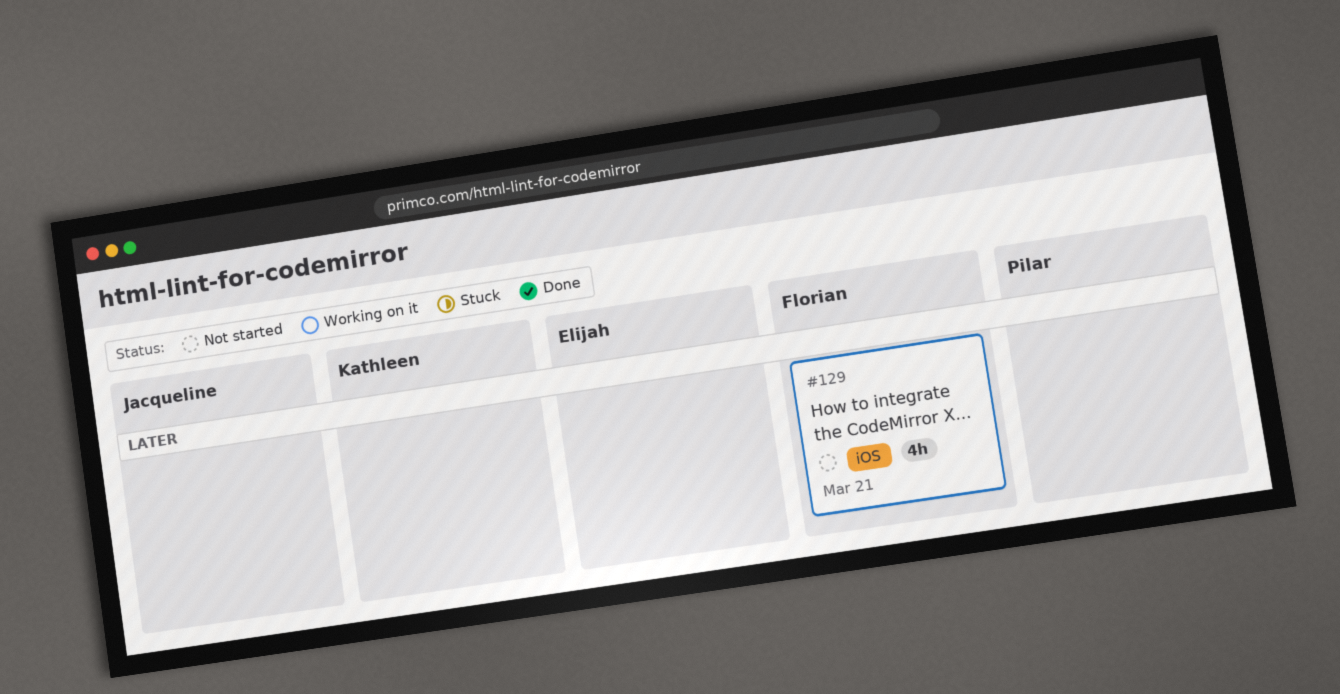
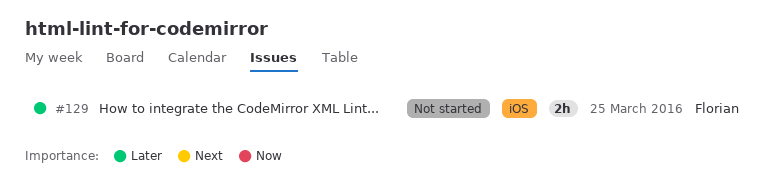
#129, estimate: 4h -> 2h
#129, due: Mar 21 -> Mar 25

